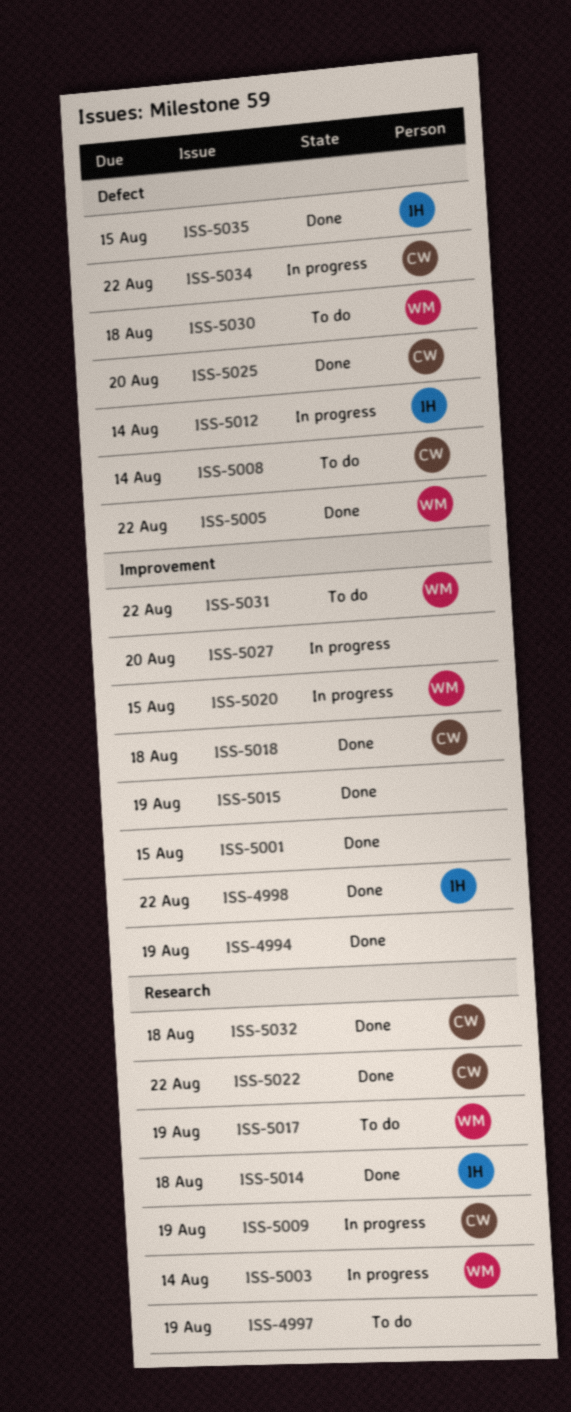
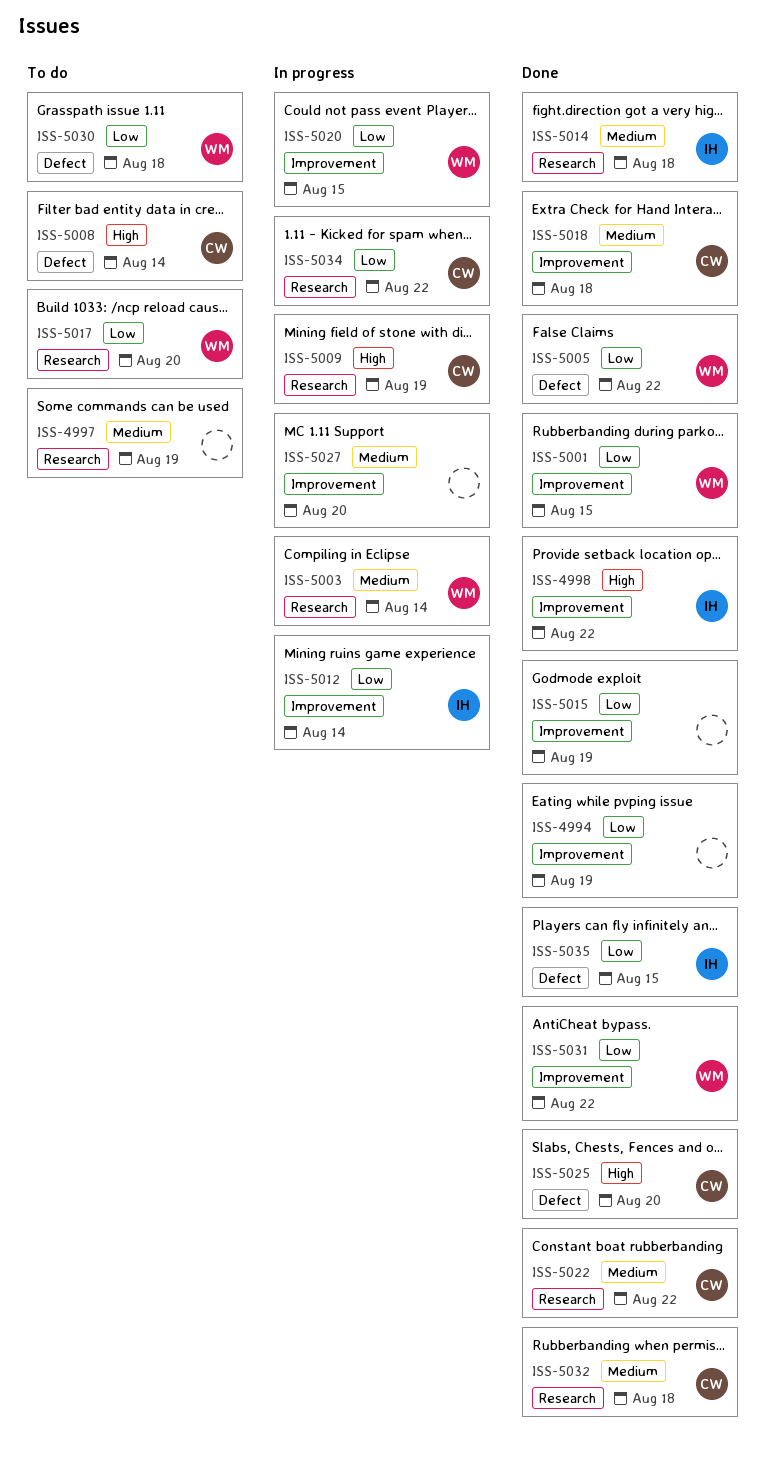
ISS-5001, owner: none -> WM
ISS-5012, label: Defect -> Improvement
ISS-5017, due: Aug 19 -> Aug 20
ISS-5031, status: To do -> Done
ISS-5034, label: Defect -> Research

